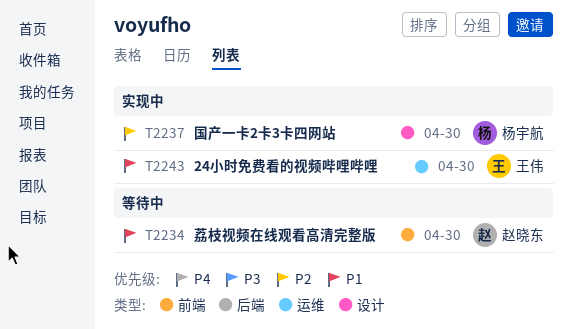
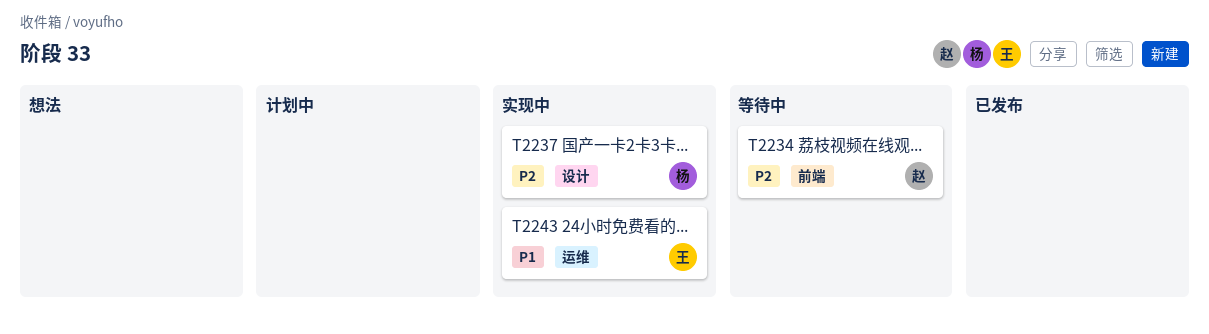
T2234, priority: P1 -> P2

